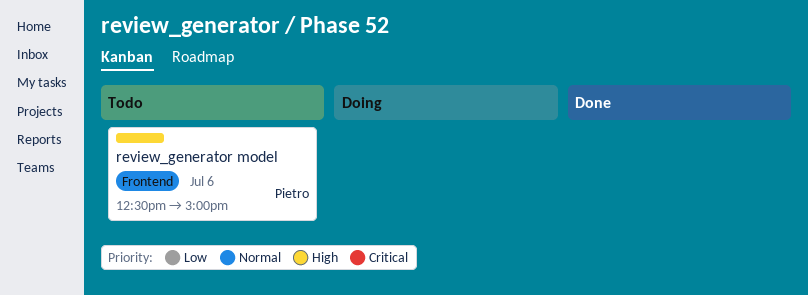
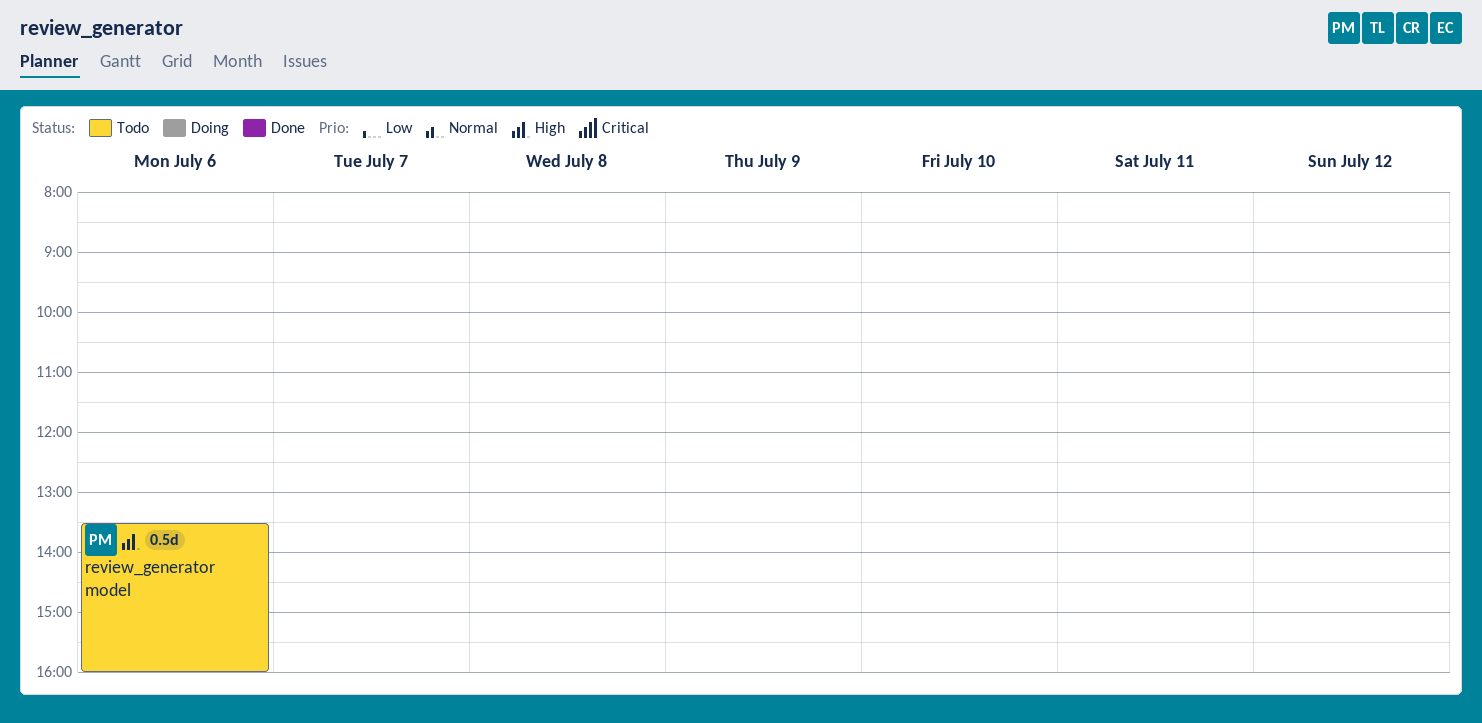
review_generator model, begins: 12:30 -> 13:30
review_generator model, ends: 15:00 -> 16:00

